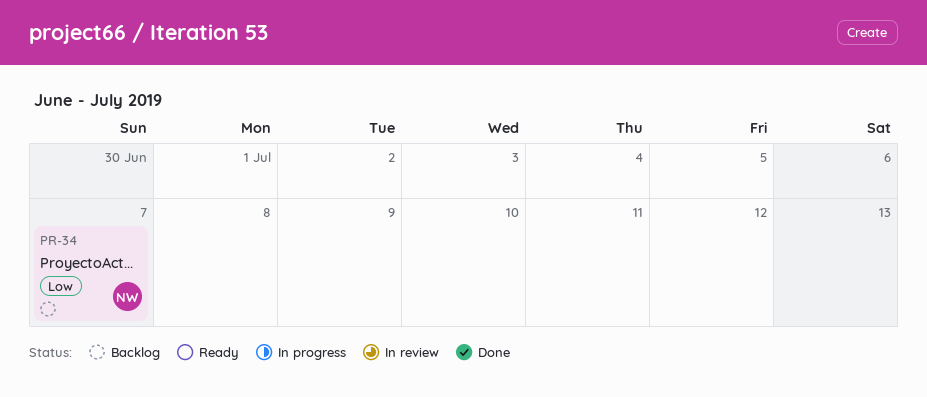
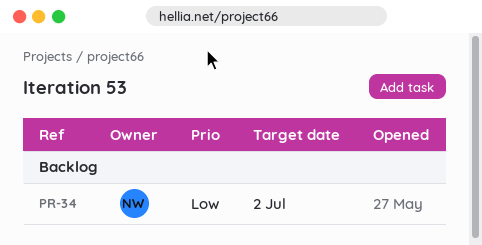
PR-34, due: Jul 7 -> Jul 2

